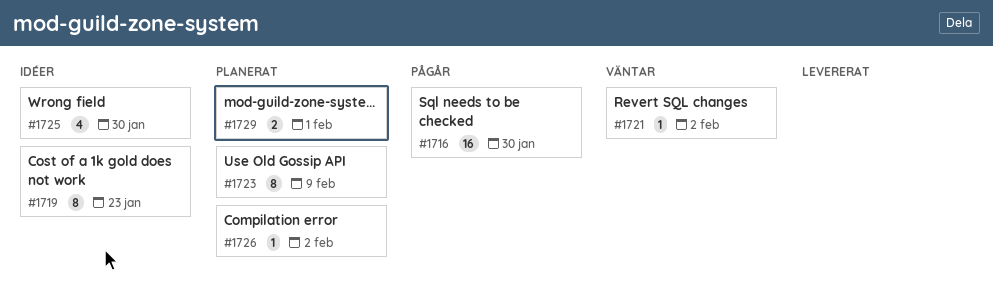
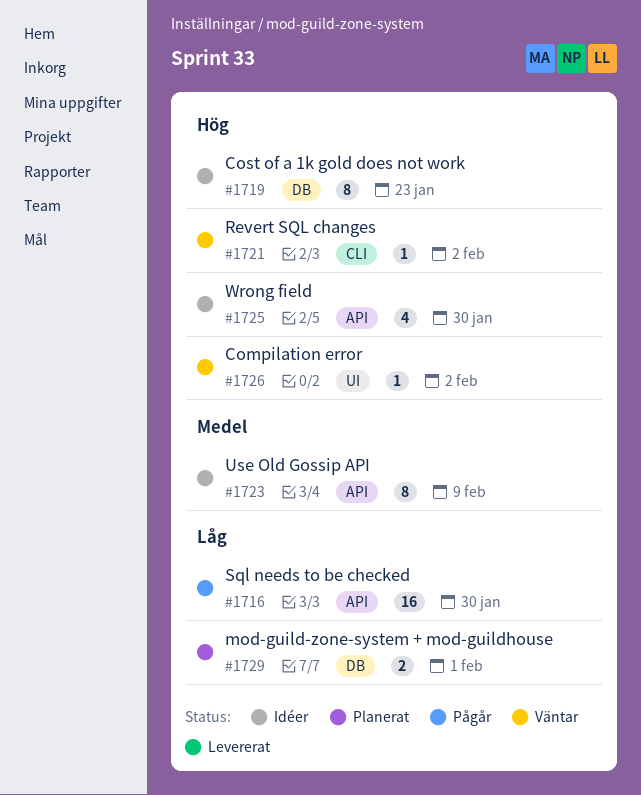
#1723, status: Planerat -> Idéer
#1726, status: Planerat -> Väntar

